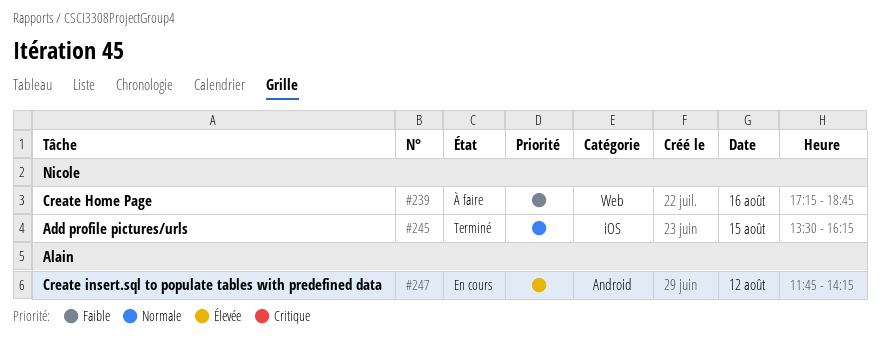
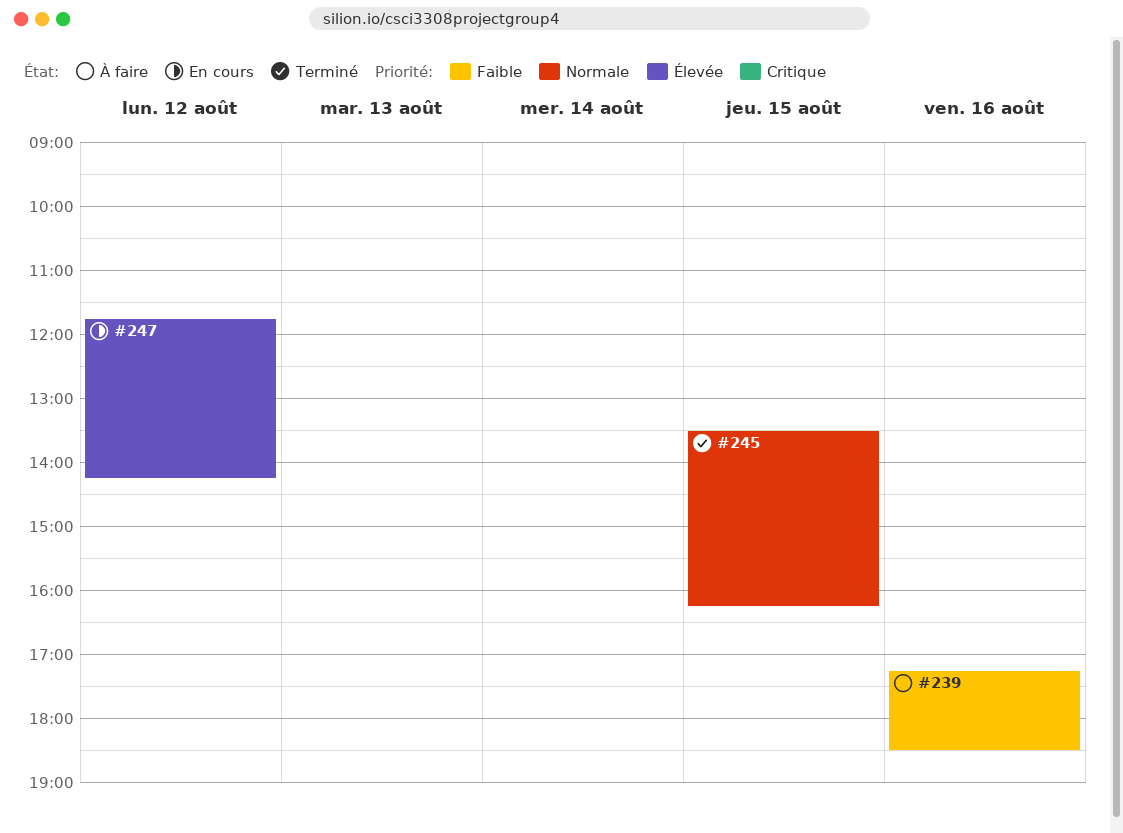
#239, ends: 18:45 -> 18:30

